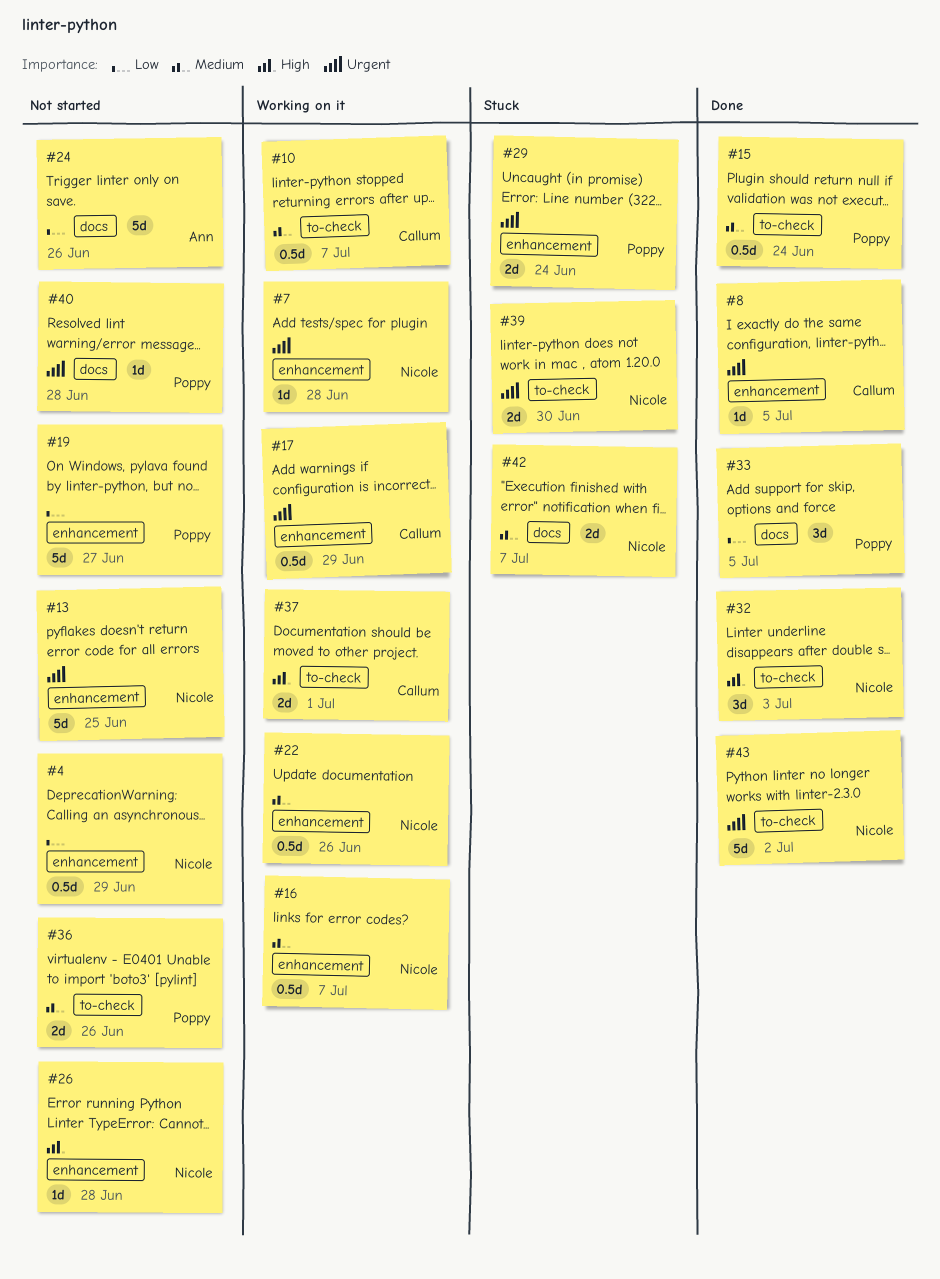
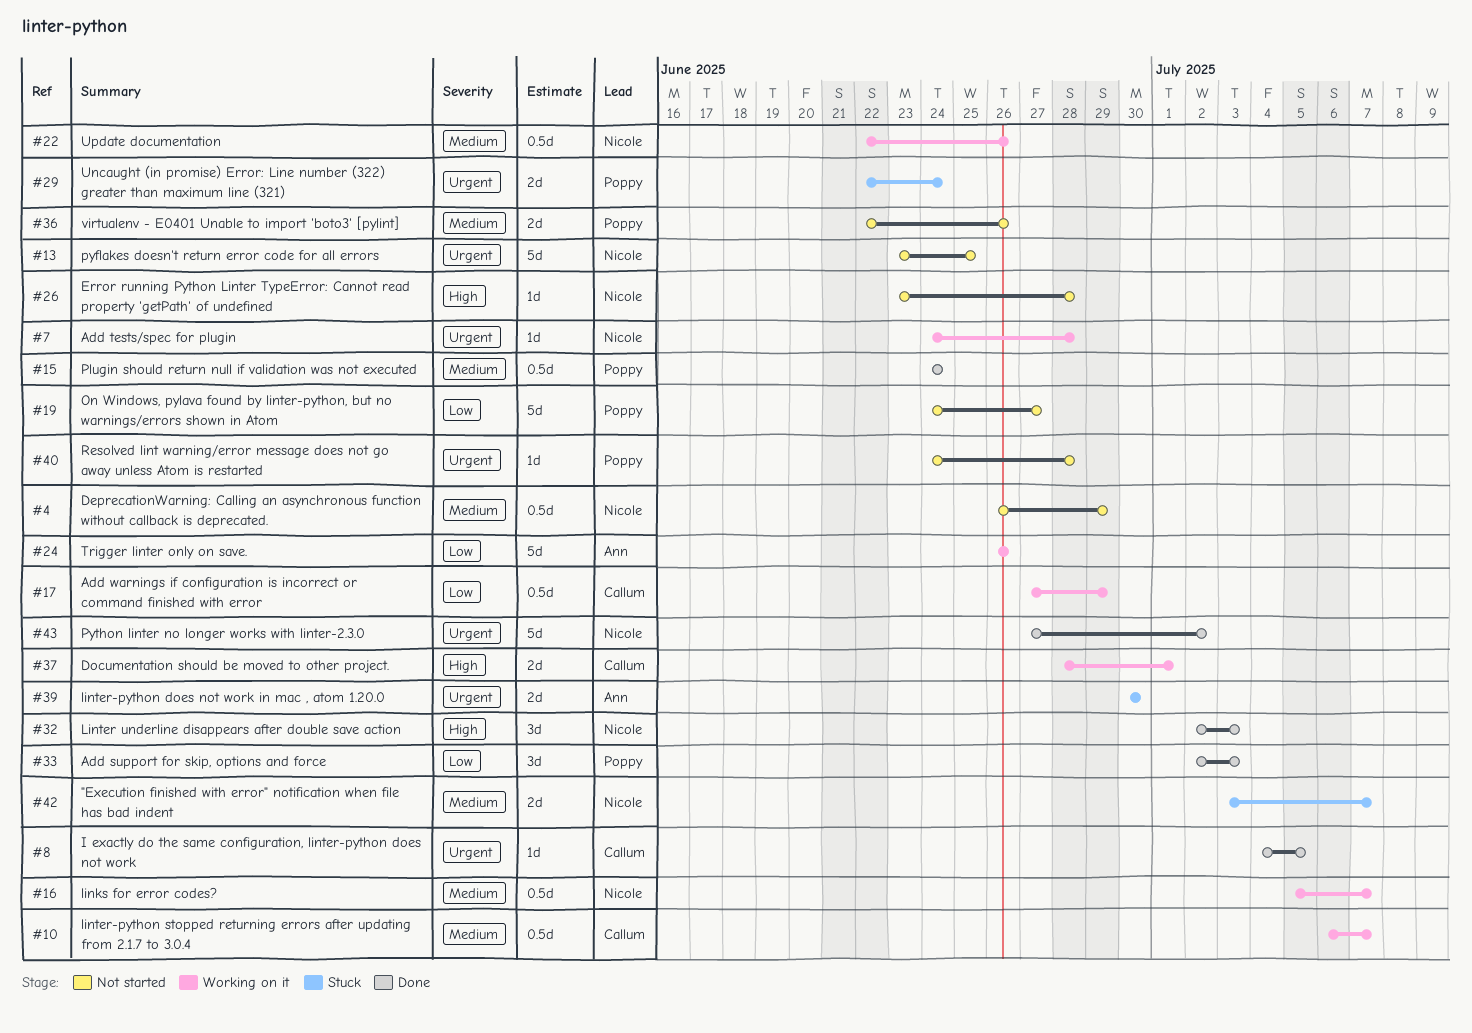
#4, priority: Low -> Medium
#17, priority: Urgent -> Low
#24, status: Not started -> Working on it
#33, due: Jul 5 -> Jul 3
#39, owner: Nicole -> Ann

